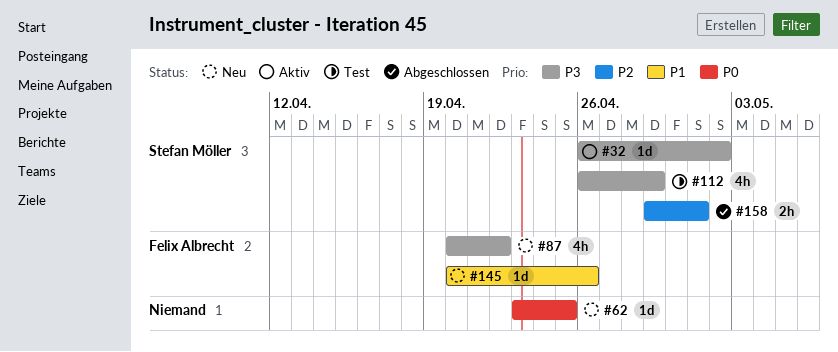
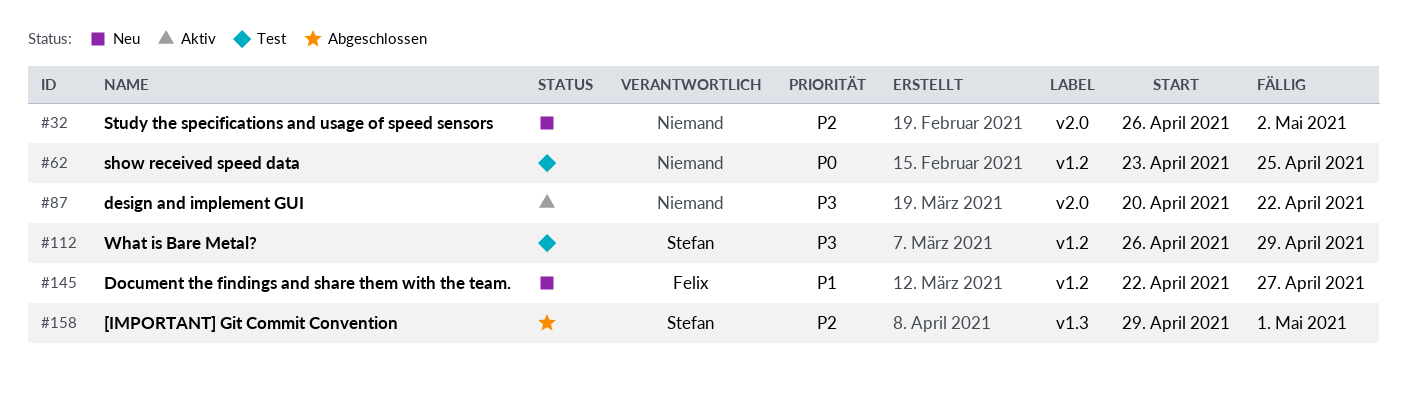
#32, status: Aktiv -> Neu
#32, owner: Stefan Möller -> none
#32, priority: P3 -> P2
#62, status: Neu -> Test
#87, status: Neu -> Aktiv
#87, owner: Felix Albrecht -> none
#145, start: Apr 20 -> Apr 22
#145, due: Apr 26 -> Apr 27

